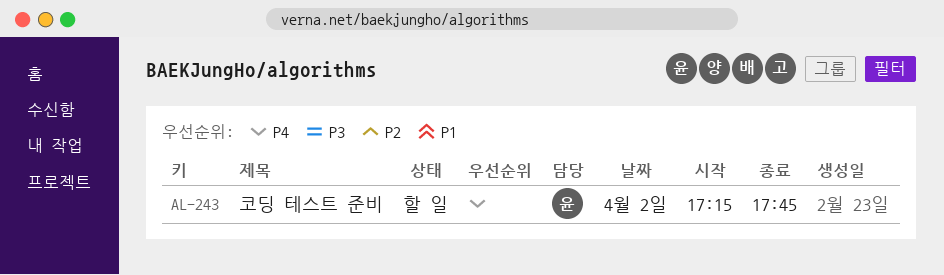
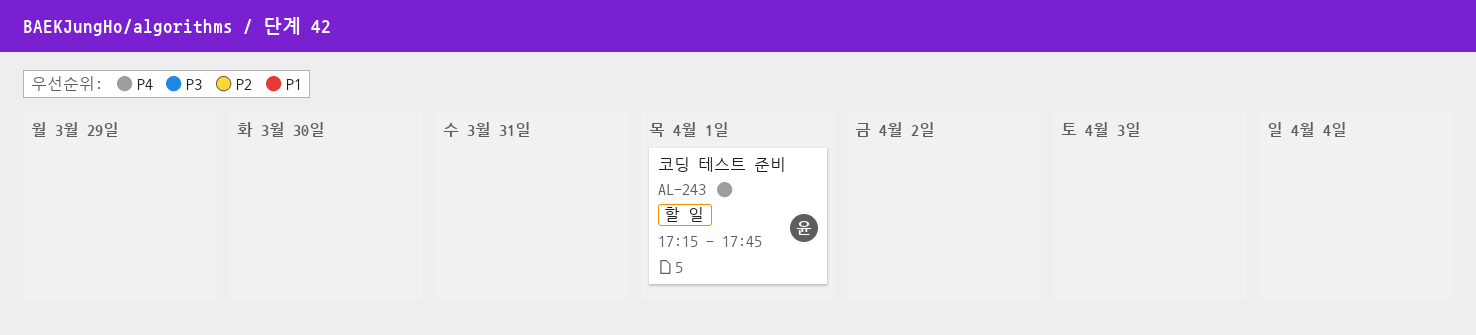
AL-243, day: Apr 2 -> Apr 1

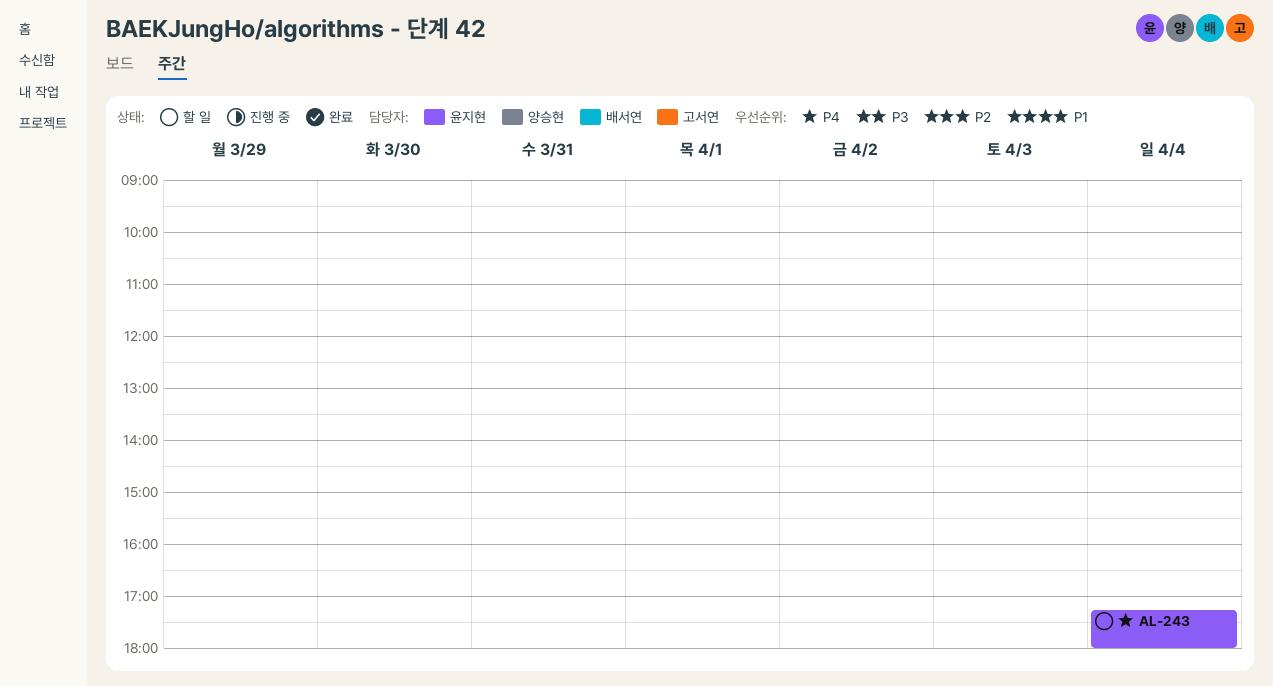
AL-243, day: Apr 1 -> Apr 4
AL-243, ends: 17:45 -> 18:00

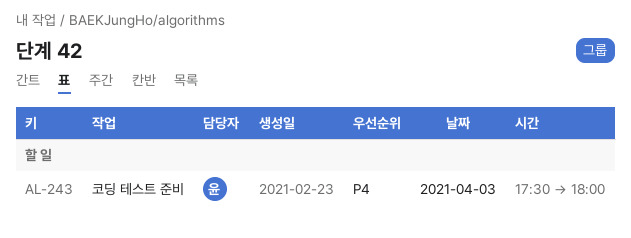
AL-243, day: Apr 4 -> Apr 3
AL-243, begins: 17:15 -> 17:30

